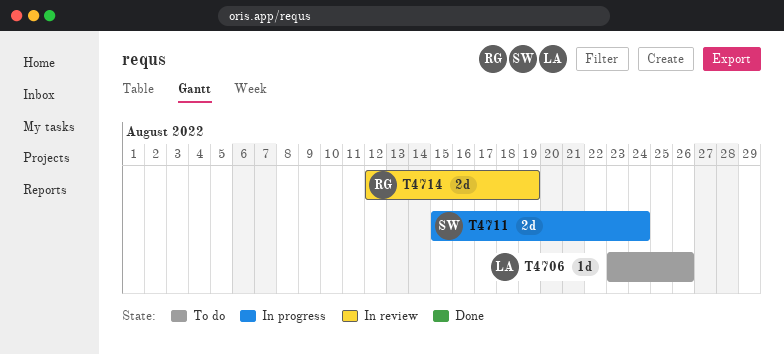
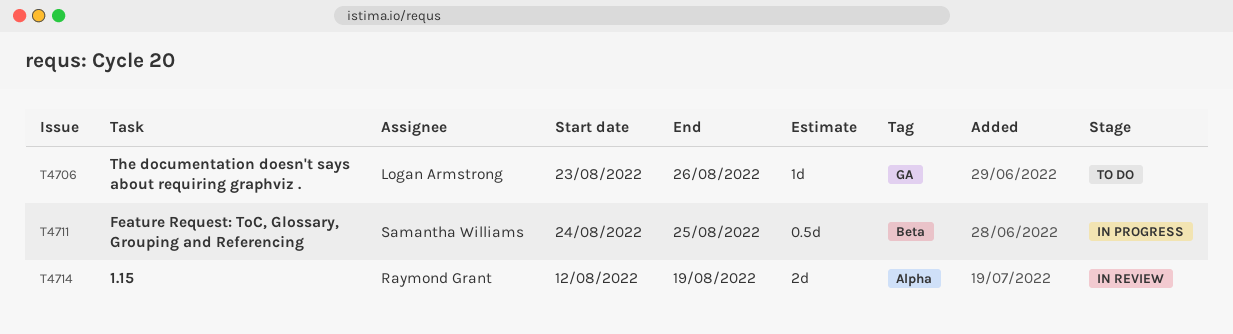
T4711, estimate: 2d -> 0.5d
T4711, start: Aug 15 -> Aug 24
T4711, due: Aug 24 -> Aug 25

